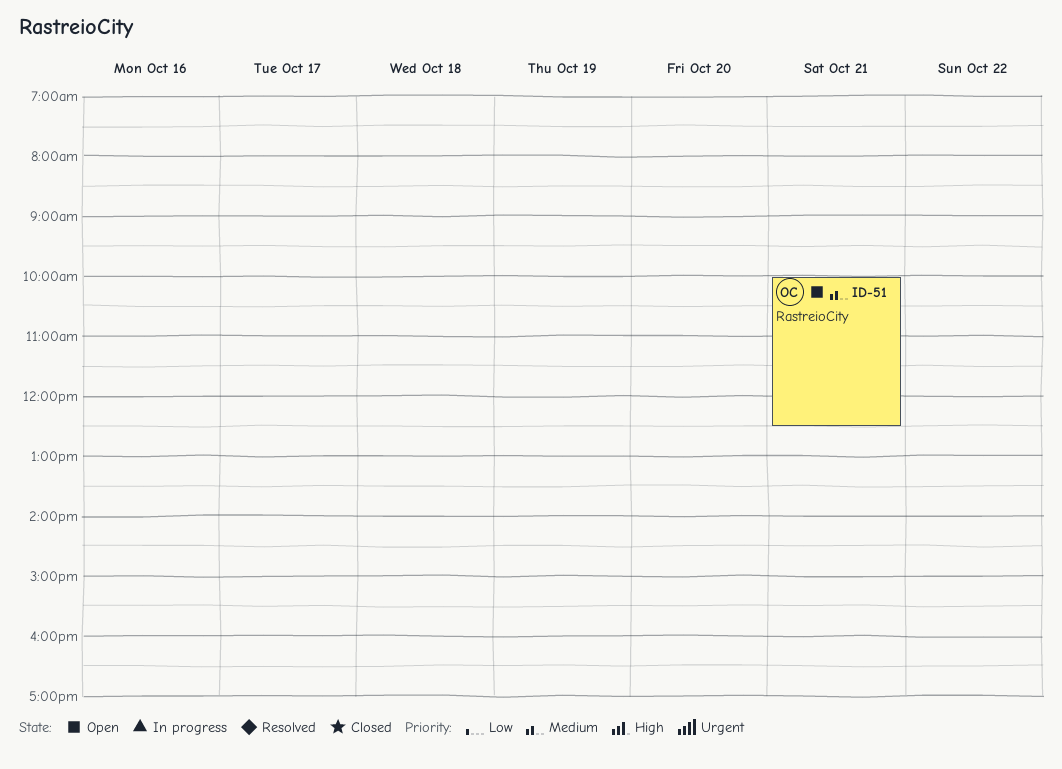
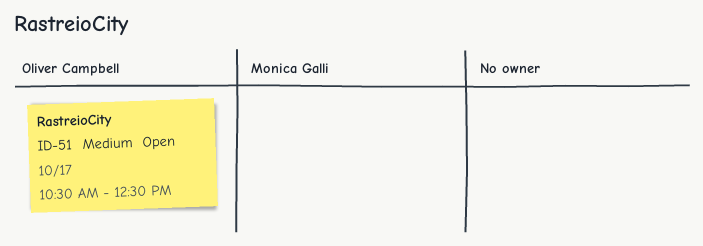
ID-51, day: Oct 21 -> Oct 17
ID-51, begins: 10:00 -> 10:30

